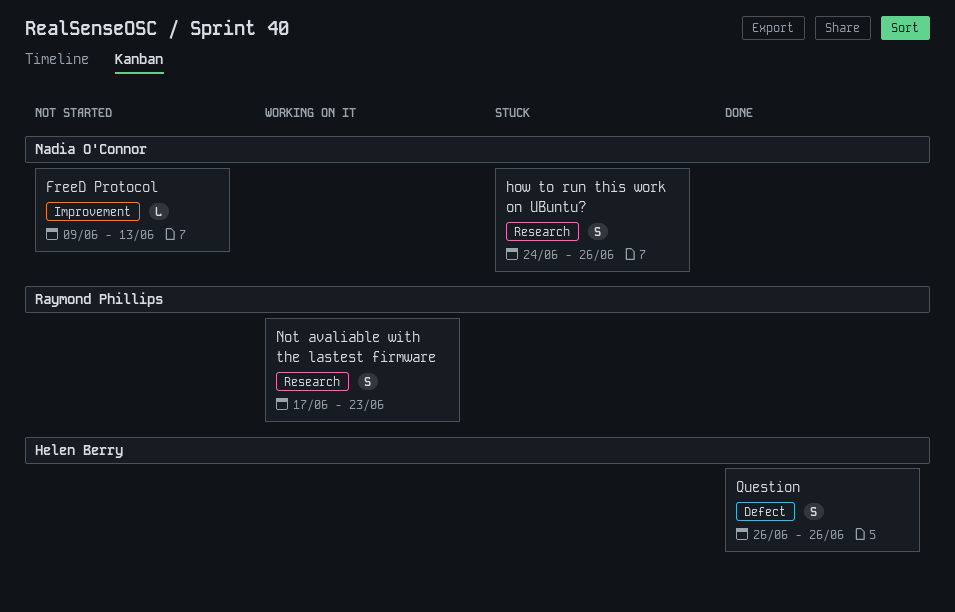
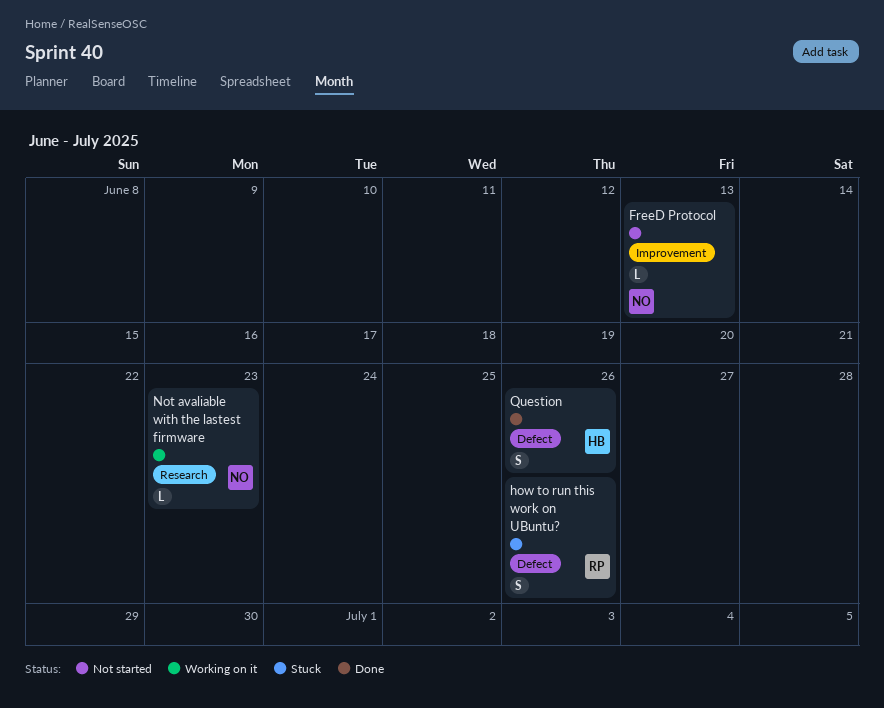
how to run this work on UBuntu?, owner: Nadia O'Connor -> Raymond Phillips
how to run this work on UBuntu?, label: Research -> Defect
Not avaliable with the lastest firmware, owner: Raymond Phillips -> Nadia O'Connor
Not avaliable with the lastest firmware, estimate: S -> L

